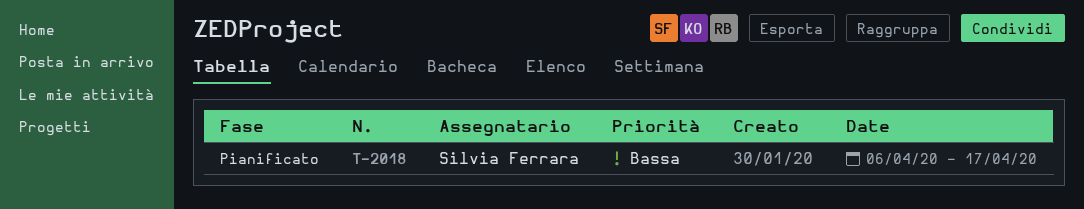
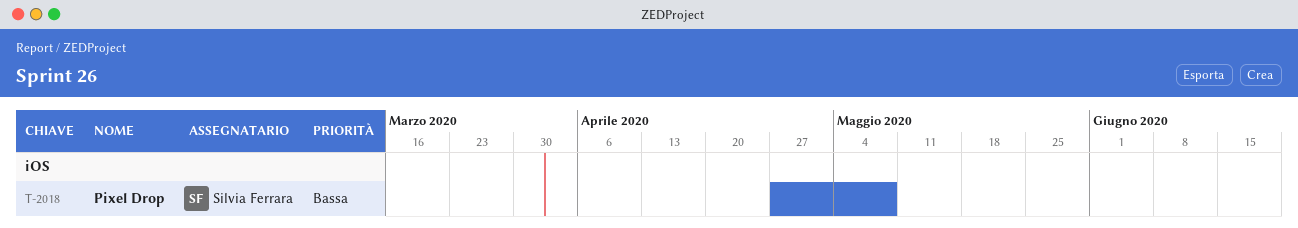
T-2018, start: Apr 6 -> Apr 27
T-2018, due: Apr 17 -> May 8

